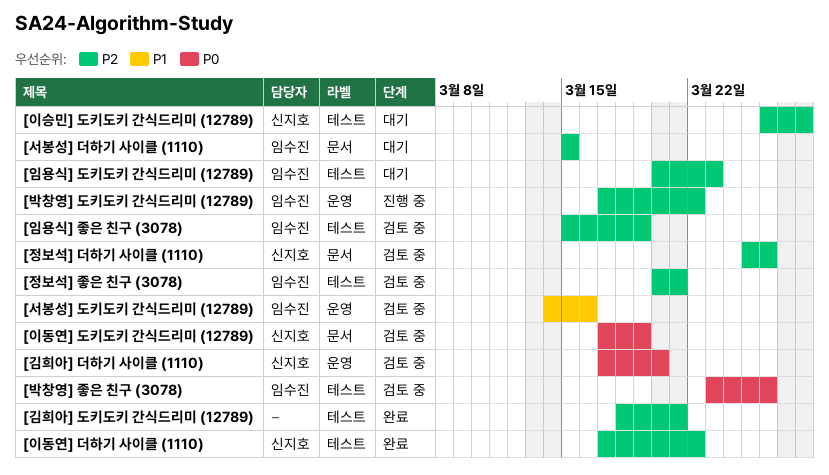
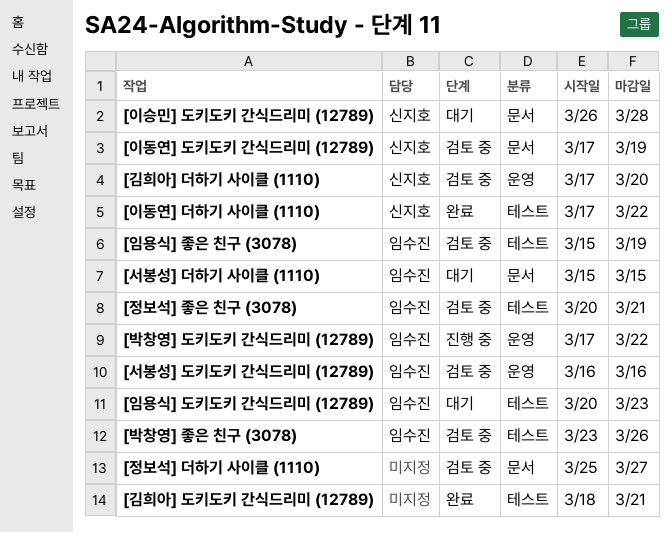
[서봉성] 도키도키 간식드리미 (12789), start: Mar 14 -> Mar 16
[이승민] 도키도키 간식드리미 (12789), label: 테스트 -> 문서
[정보석] 더하기 사이클 (1110), owner: 신지호 -> none
[정보석] 더하기 사이클 (1110), due: Mar 26 -> Mar 27

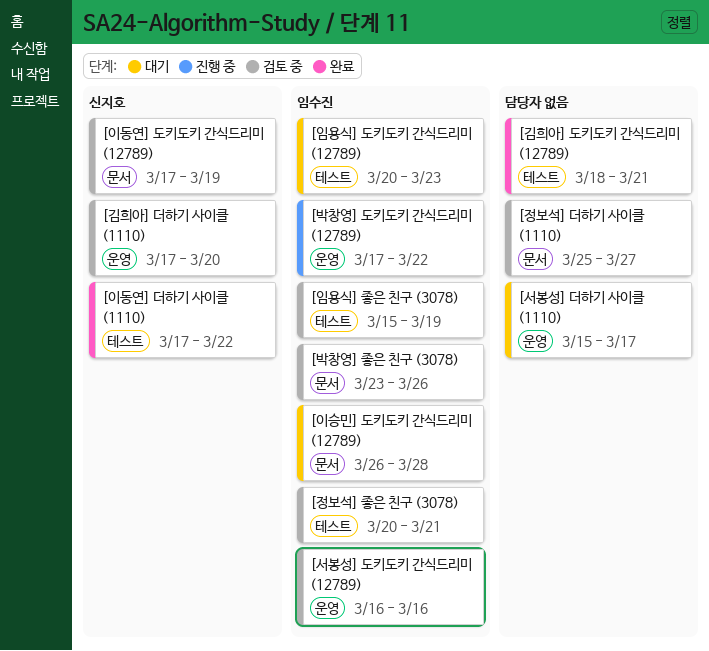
[박창영] 좋은 친구 (3078), label: 테스트 -> 문서
[서봉성] 더하기 사이클 (1110), owner: 임수진 -> none
[서봉성] 더하기 사이클 (1110), label: 문서 -> 운영
[서봉성] 더하기 사이클 (1110), due: Mar 15 -> Mar 17
[이승민] 도키도키 간식드리미 (12789), owner: 신지호 -> 임수진

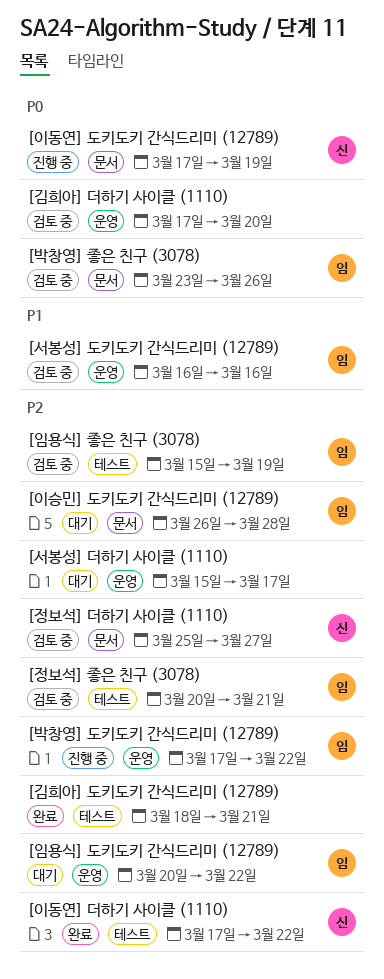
[김희아] 더하기 사이클 (1110), owner: 신지호 -> none
[이동연] 도키도키 간식드리미 (12789), status: 검토 중 -> 진행 중
[임용식] 도키도키 간식드리미 (12789), label: 테스트 -> 운영
[임용식] 도키도키 간식드리미 (12789), due: Mar 23 -> Mar 22
[정보석] 더하기 사이클 (1110), owner: none -> 신지호

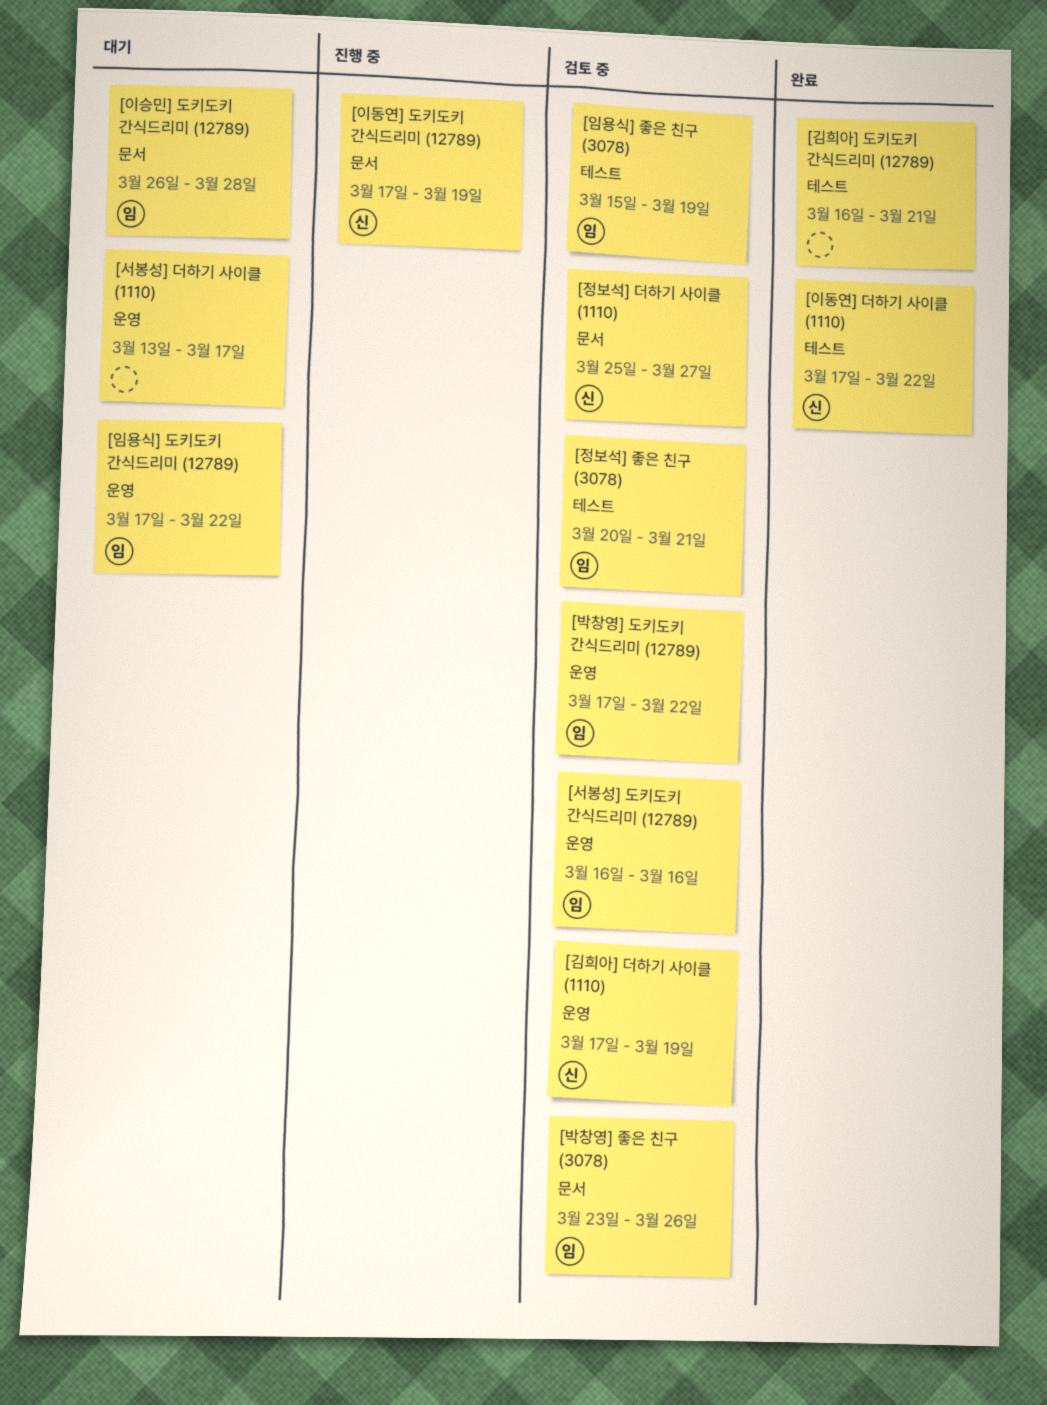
[김희아] 더하기 사이클 (1110), owner: none -> 신
[김희아] 더하기 사이클 (1110), due: Mar 20 -> Mar 19
[김희아] 도키도키 간식드리미 (12789), start: Mar 18 -> Mar 16
[박창영] 도키도키 간식드리미 (12789), status: 진행 중 -> 검토 중
[서봉성] 더하기 사이클 (1110), start: Mar 15 -> Mar 13
[임용식] 도키도키 간식드리미 (12789), start: Mar 20 -> Mar 17

